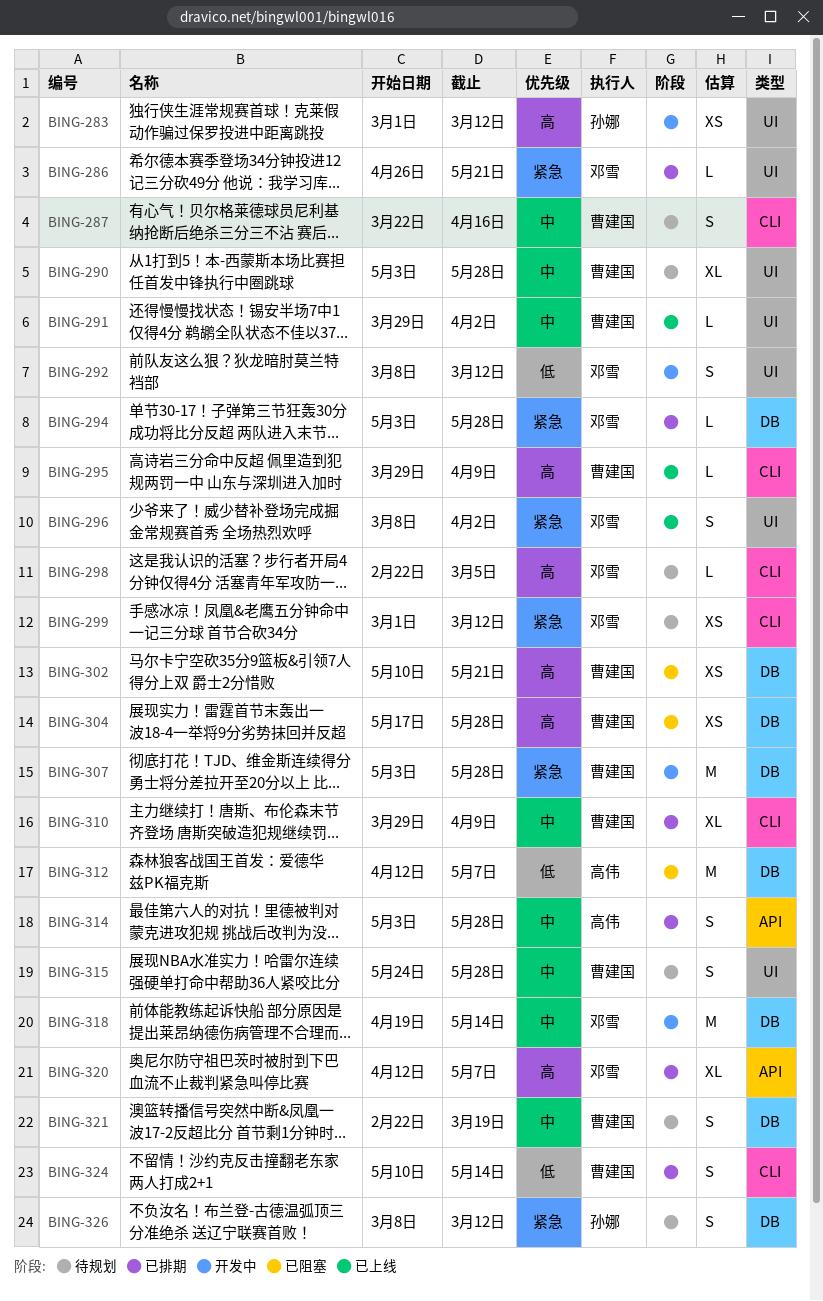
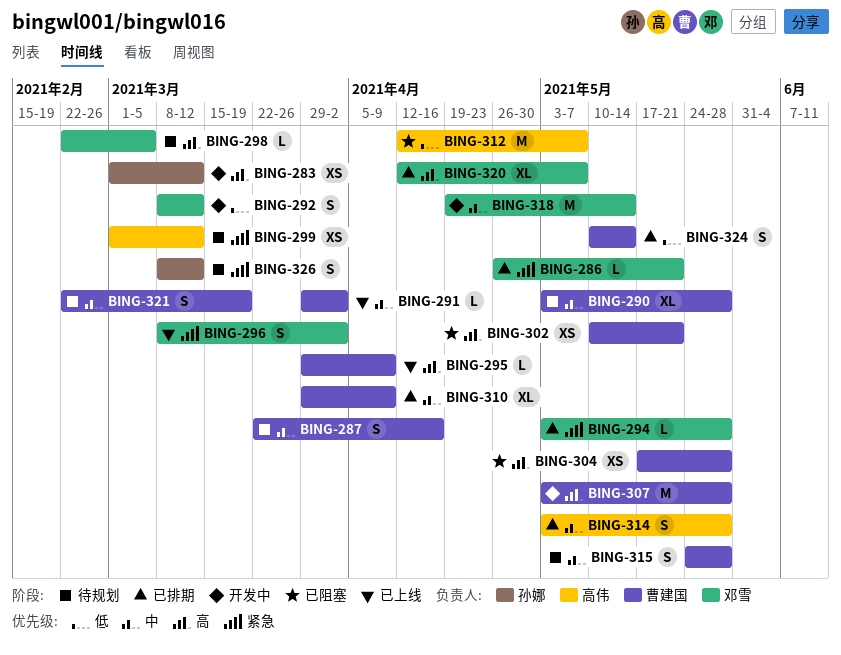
BING-299, owner: 邓雪 -> 高伟
BING-307, priority: 紧急 -> 高

